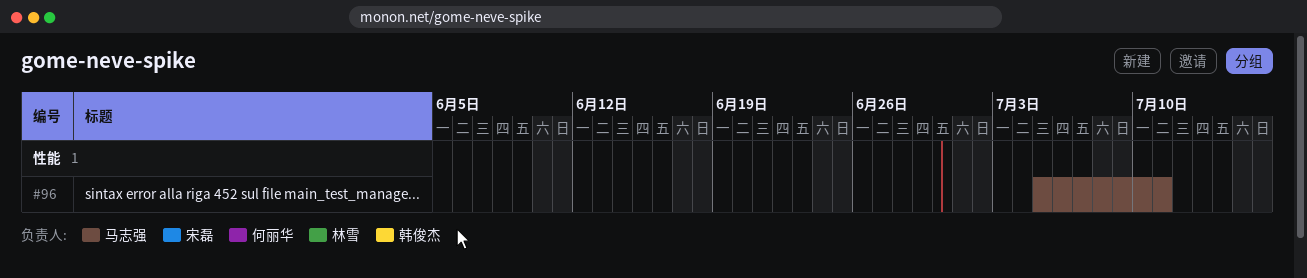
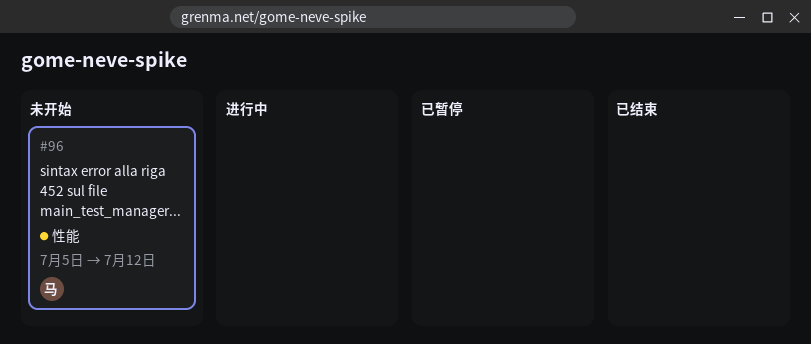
#96, due: Jul 11 -> Jul 12

